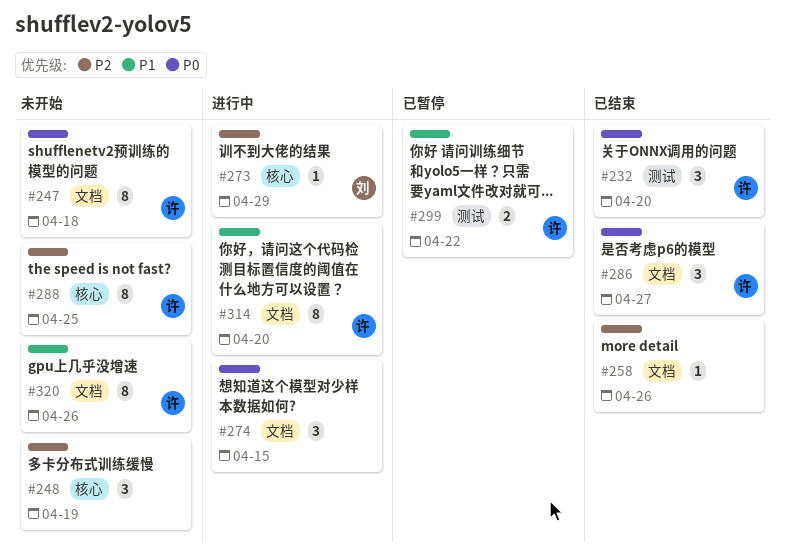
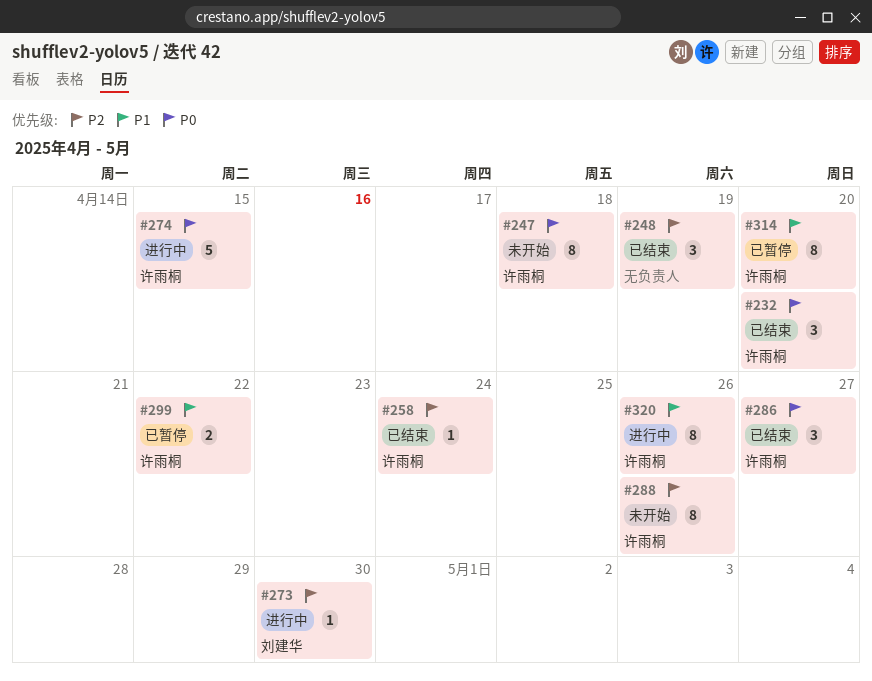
#248, status: 未开始 -> 已结束
#258, owner: none -> 许雨桐
#258, due: Apr 26 -> Apr 24
#273, due: Apr 29 -> Apr 30
#274, owner: none -> 许雨桐
#274, estimate: 3 -> 5
#288, due: Apr 25 -> Apr 26
#314, status: 进行中 -> 已暂停
#320, status: 未开始 -> 进行中

